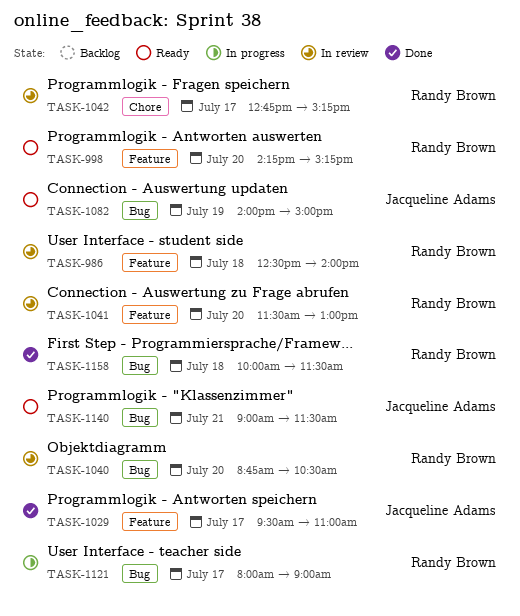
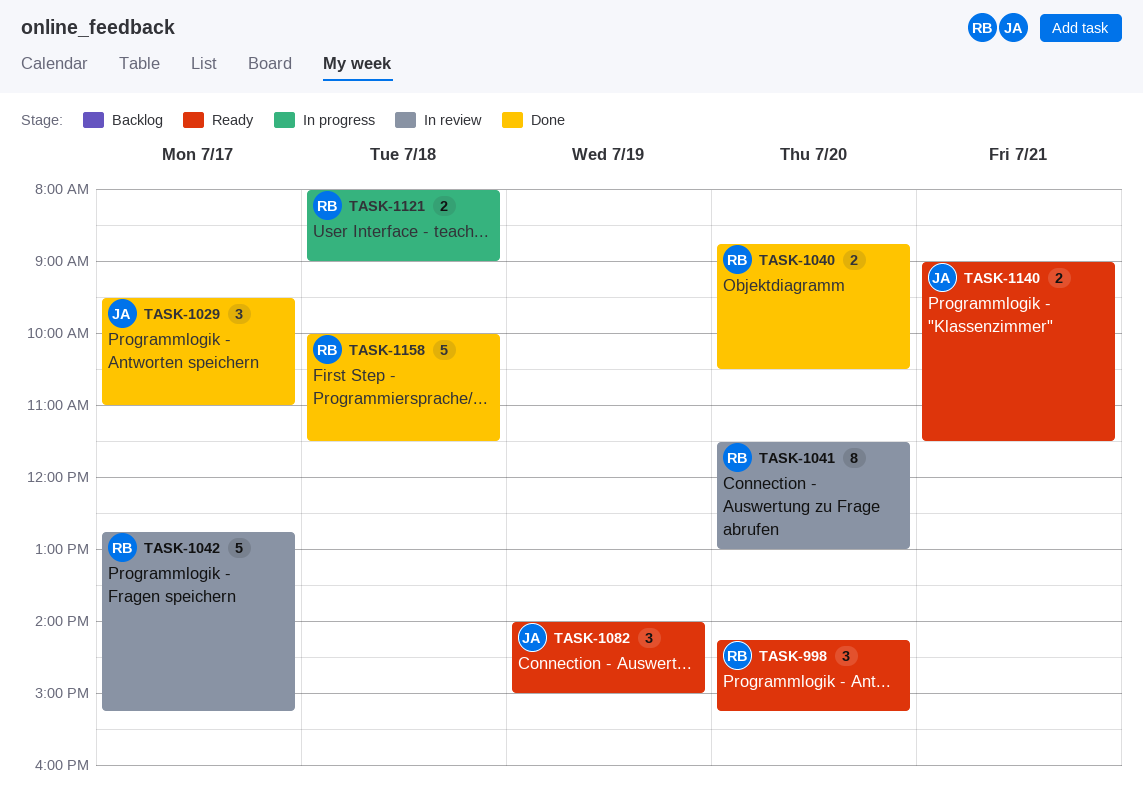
TASK-986: present -> none
TASK-1040, status: In review -> Done
TASK-1121, day: Jul 17 -> Jul 18

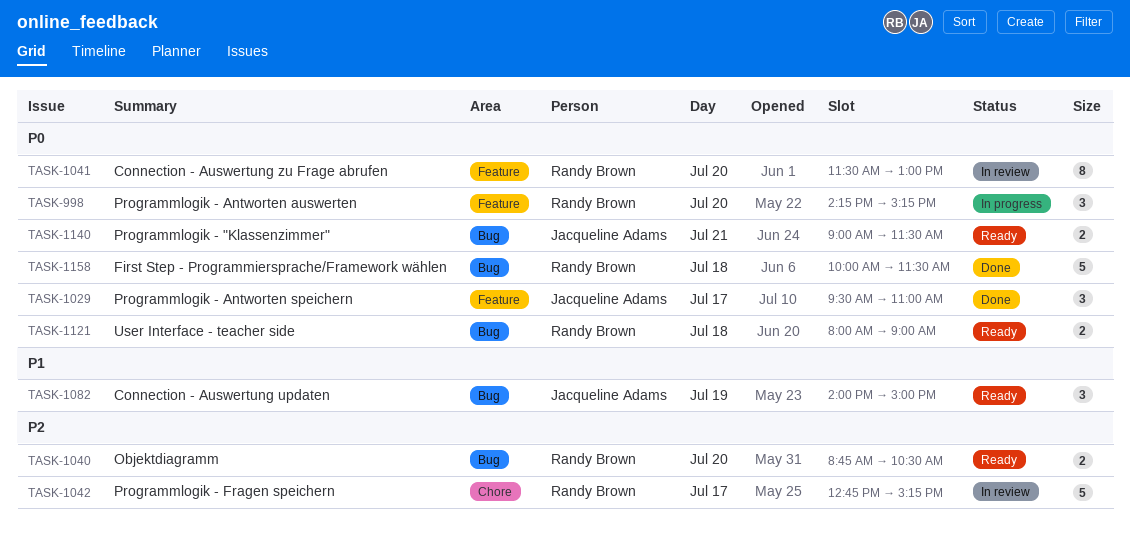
TASK-998, status: Ready -> In progress
TASK-1040, status: Done -> Ready
TASK-1121, status: In progress -> Ready

